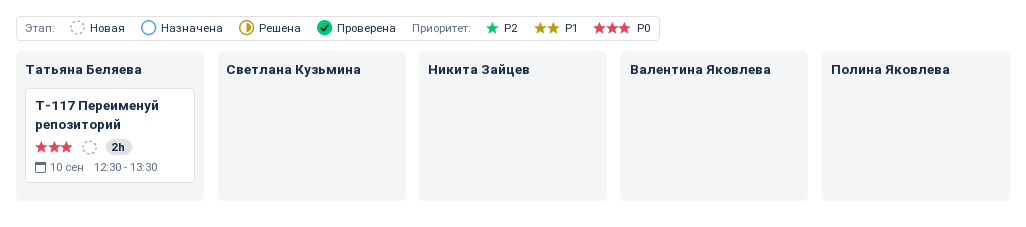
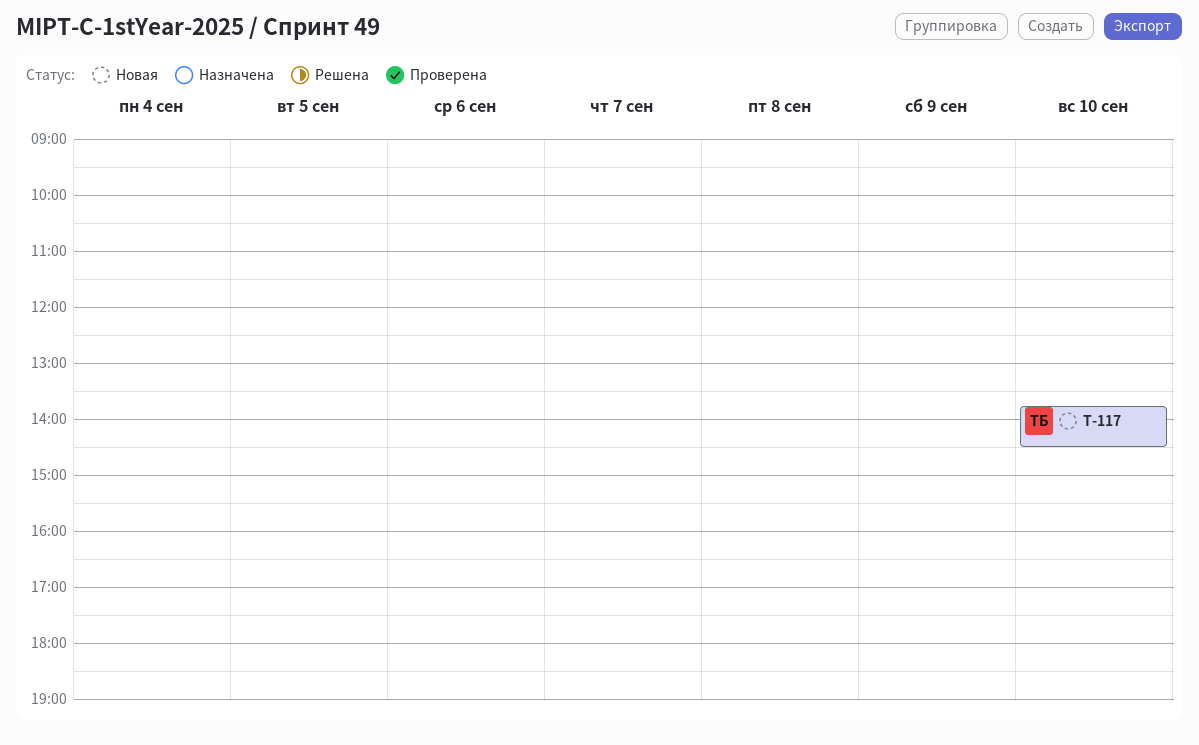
T-117, begins: 12:30 -> 13:45
T-117, ends: 13:30 -> 14:30

